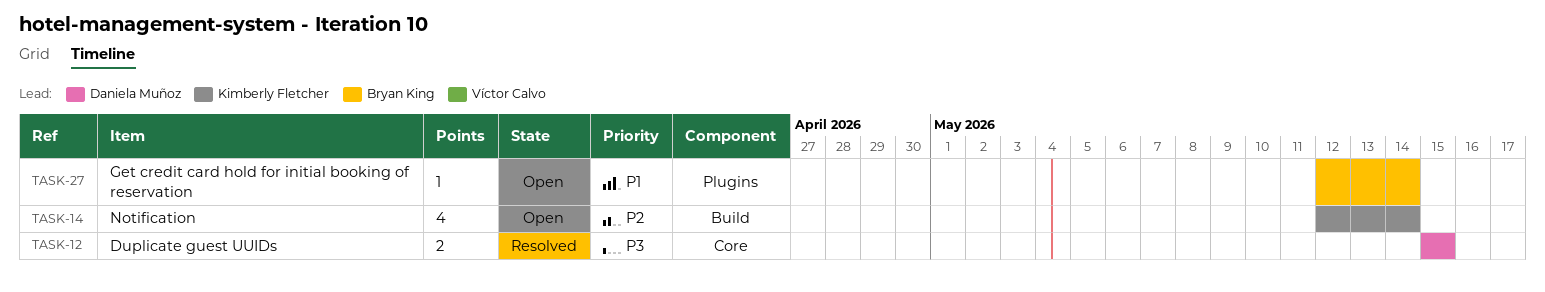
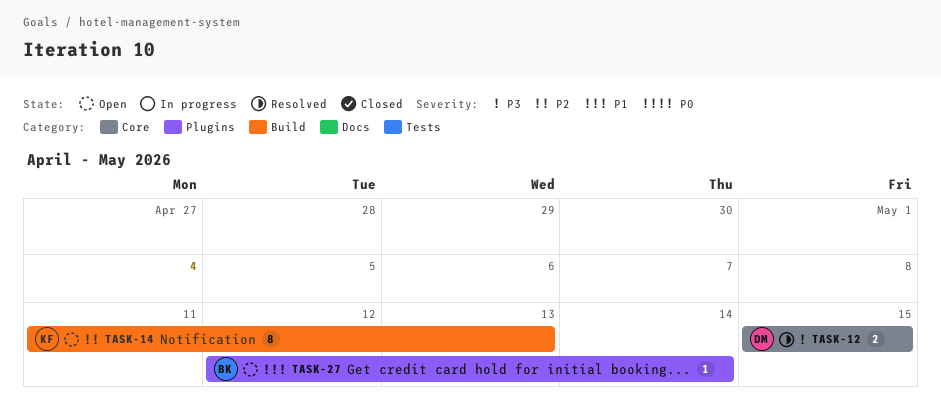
TASK-14, estimate: 4 -> 8
TASK-14, start: May 12 -> May 11
TASK-14, due: May 14 -> May 13

